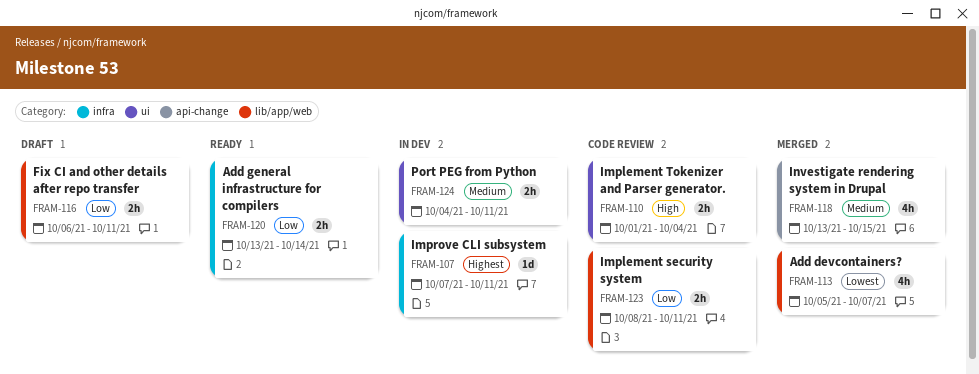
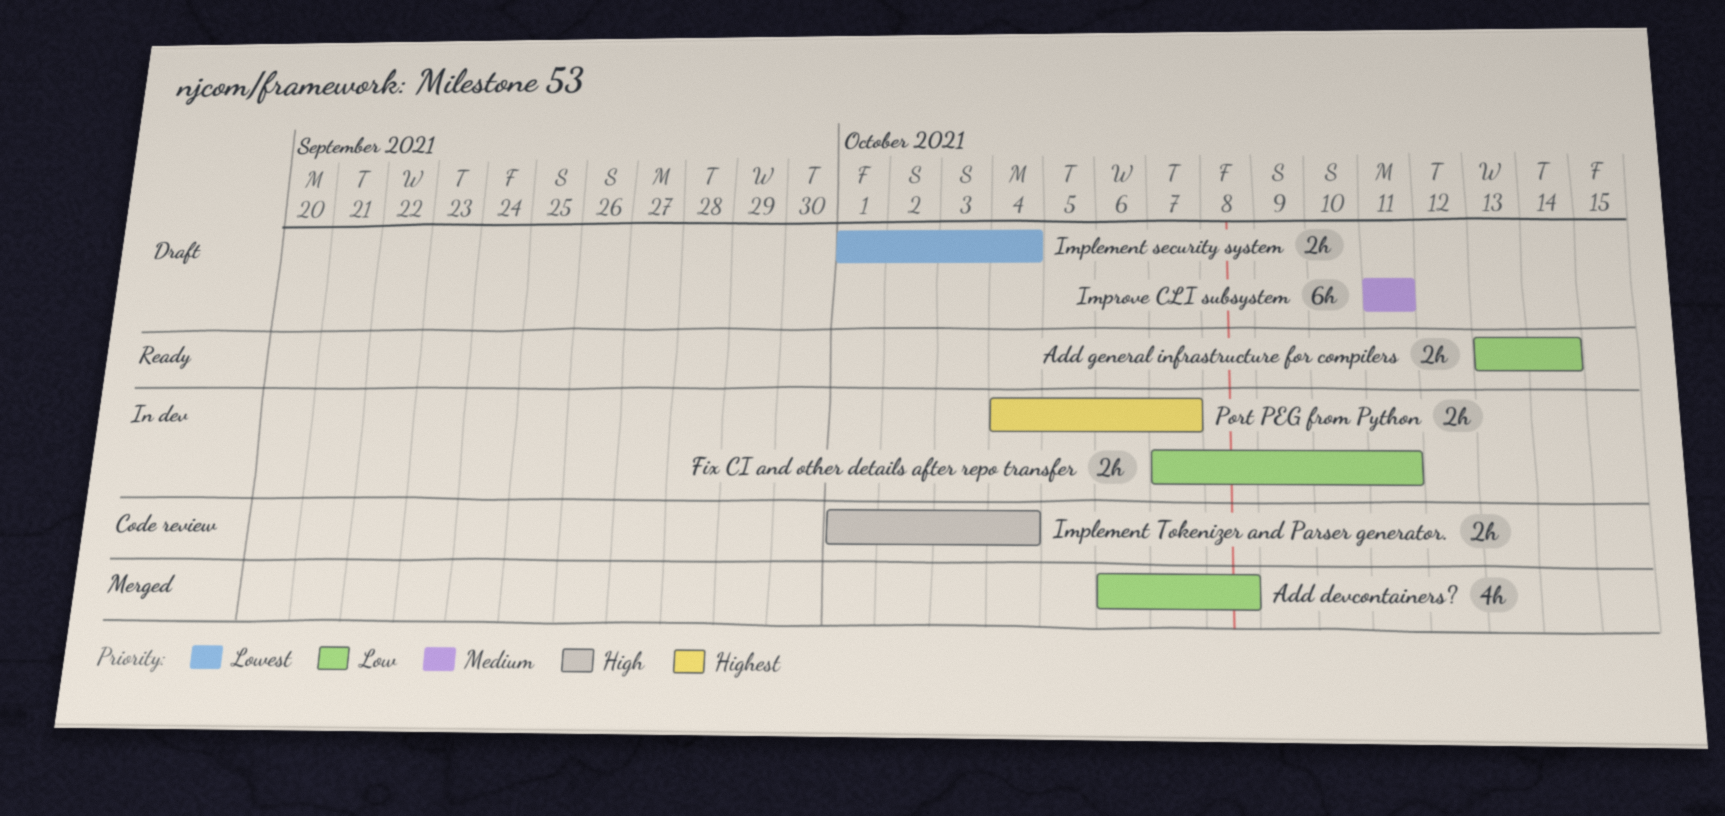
Add devcontainers?, priority: Lowest -> Low
Add devcontainers?, start: Oct 5 -> Oct 6
Add devcontainers?, due: Oct 7 -> Oct 8
Fix CI and other details after repo transfer, status: Draft -> In dev
Fix CI and other details after repo transfer, start: Oct 6 -> Oct 7
Implement security system, status: Code review -> Draft
Implement security system, priority: Low -> Lowest
Implement security system, start: Oct 8 -> Oct 1
Implement security system, due: Oct 11 -> Oct 4
Improve CLI subsystem, status: In dev -> Draft
Improve CLI subsystem, priority: Highest -> Medium
Improve CLI subsystem, estimate: 1d -> 6h
Improve CLI subsystem, start: Oct 7 -> Oct 11
Investigate rendering system in Drupal: present -> none
Port PEG from Python, priority: Medium -> Highest
Port PEG from Python, due: Oct 11 -> Oct 7

